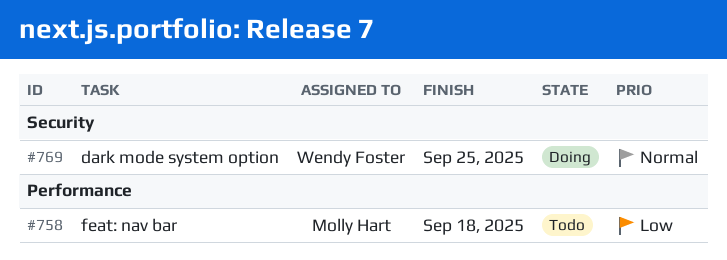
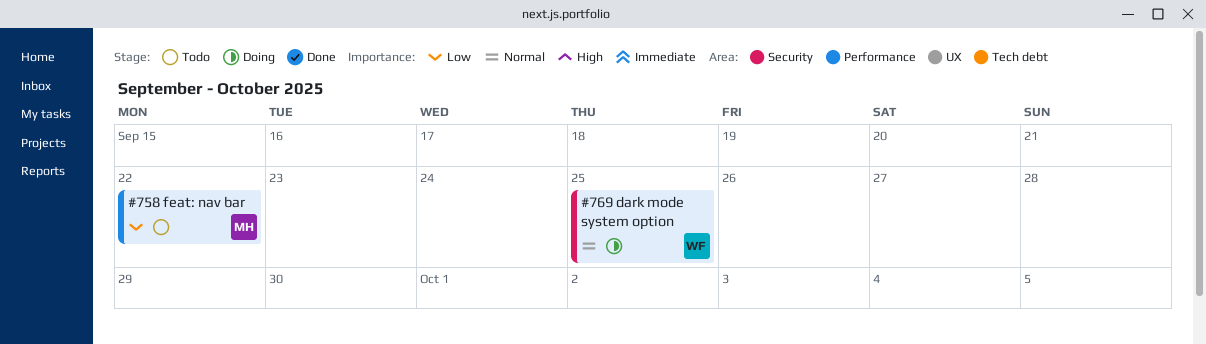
#758, due: Sep 18 -> Sep 22

